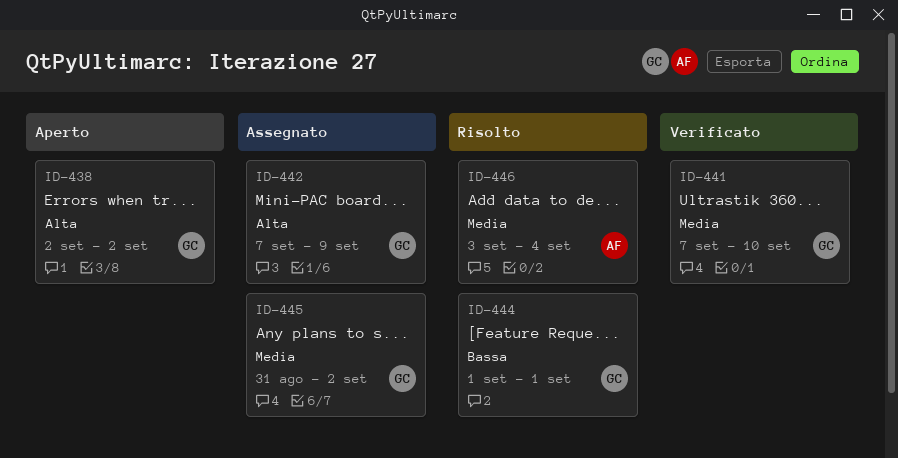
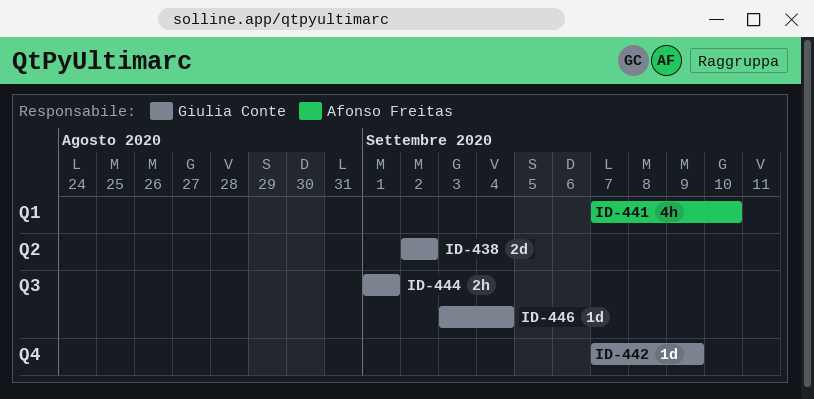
ID-441, owner: Giulia Conte -> Afonso Freitas
ID-445: present -> none
ID-446, owner: Afonso Freitas -> Giulia Conte

